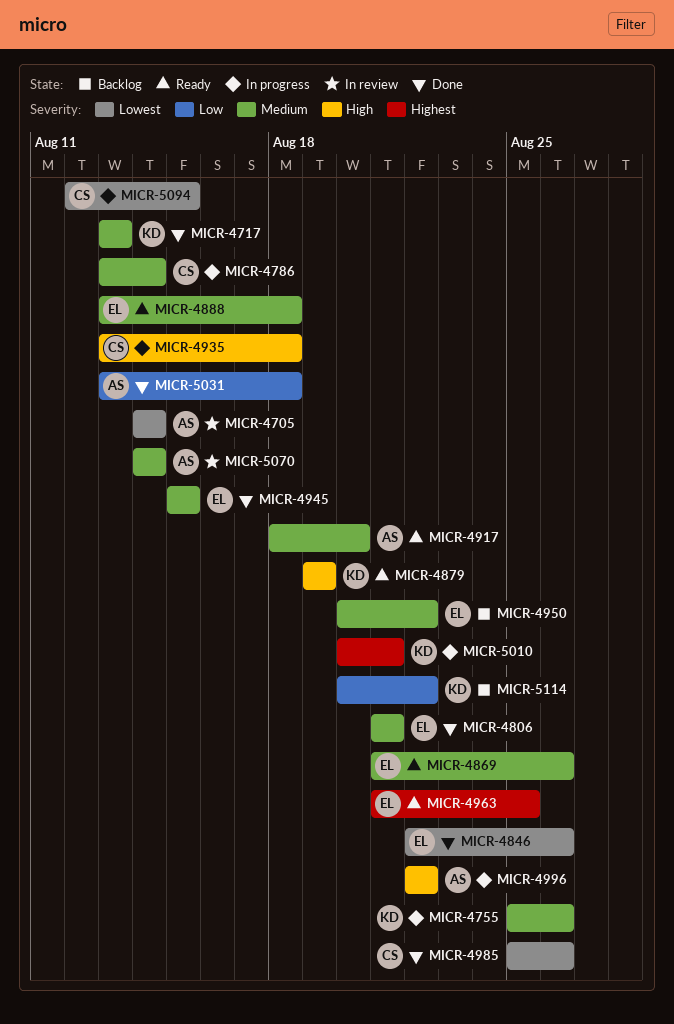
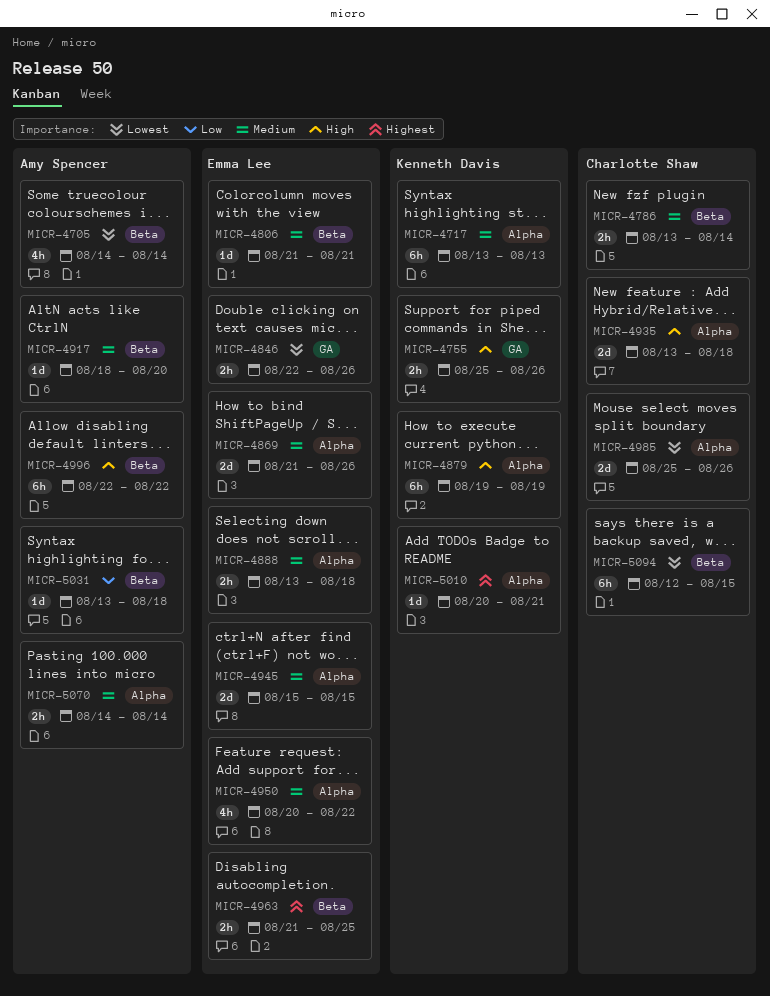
MICR-4755, priority: Medium -> High
MICR-5114: present -> none

